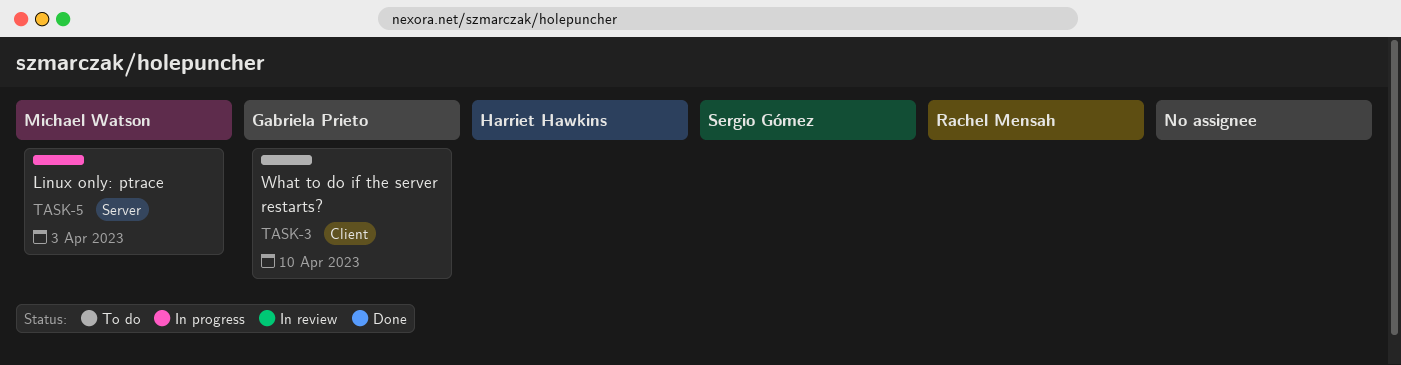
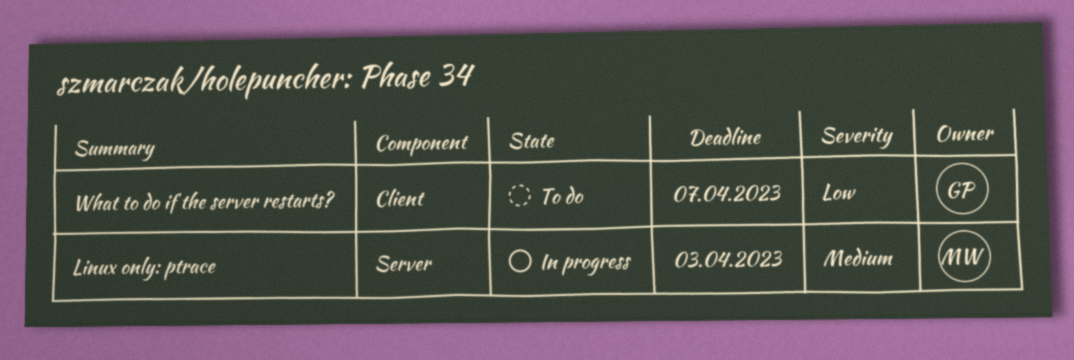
What to do if the server restarts?, due: Apr 10 -> Apr 7

